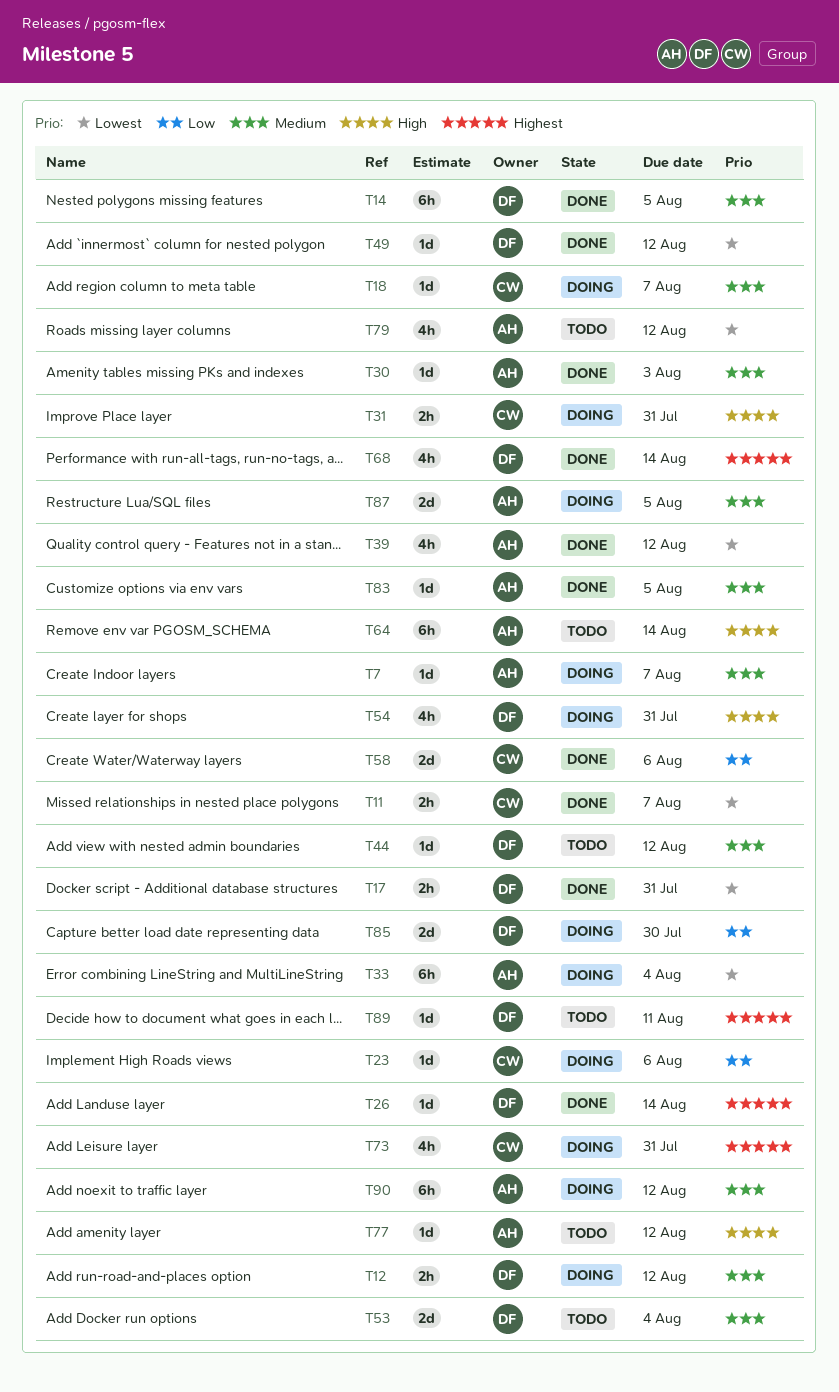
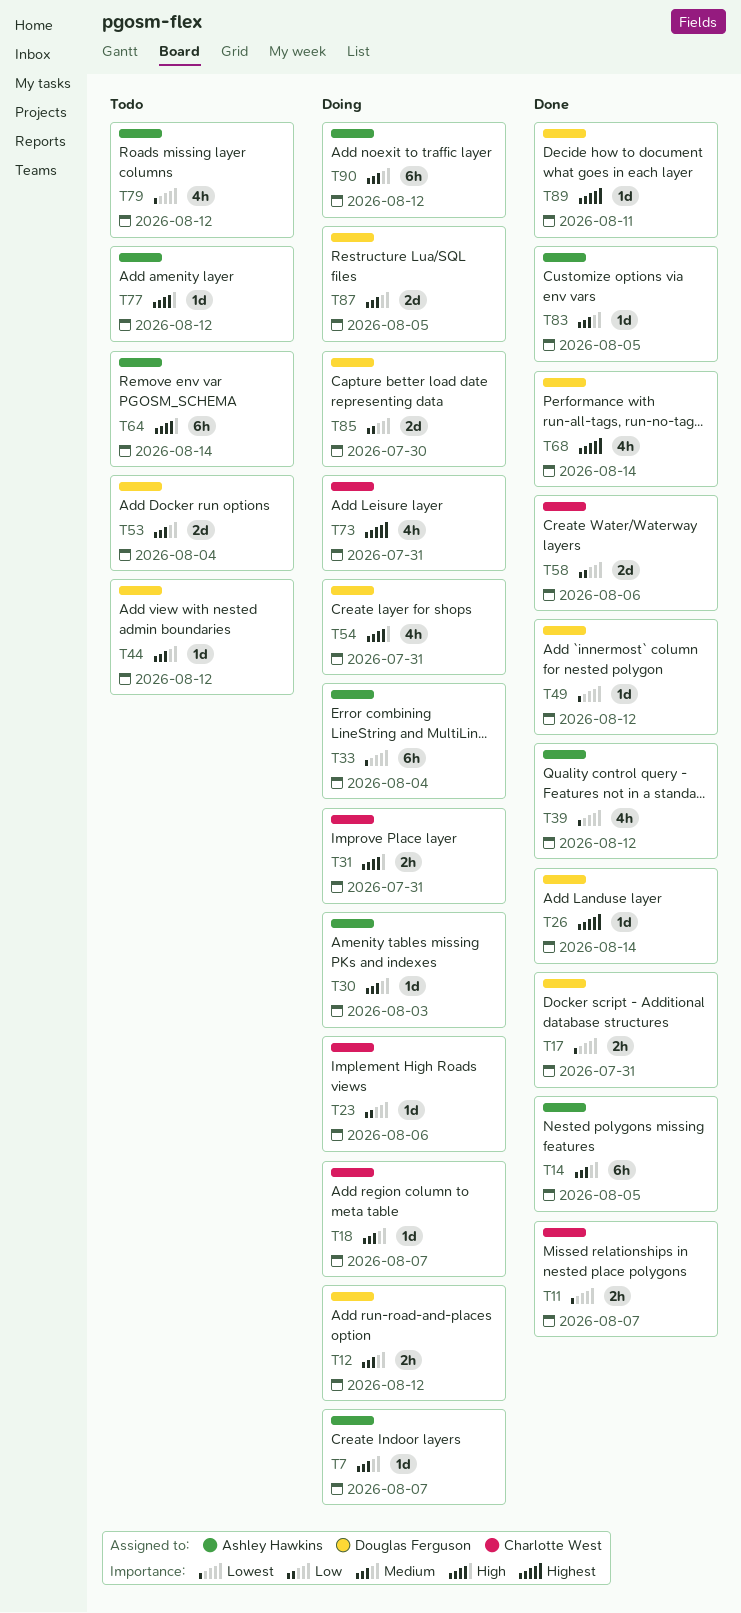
T14, owner: Douglas Ferguson -> Ashley Hawkins
T30, status: Done -> Doing
T87, owner: Ashley Hawkins -> Douglas Ferguson
T89, status: Todo -> Done

